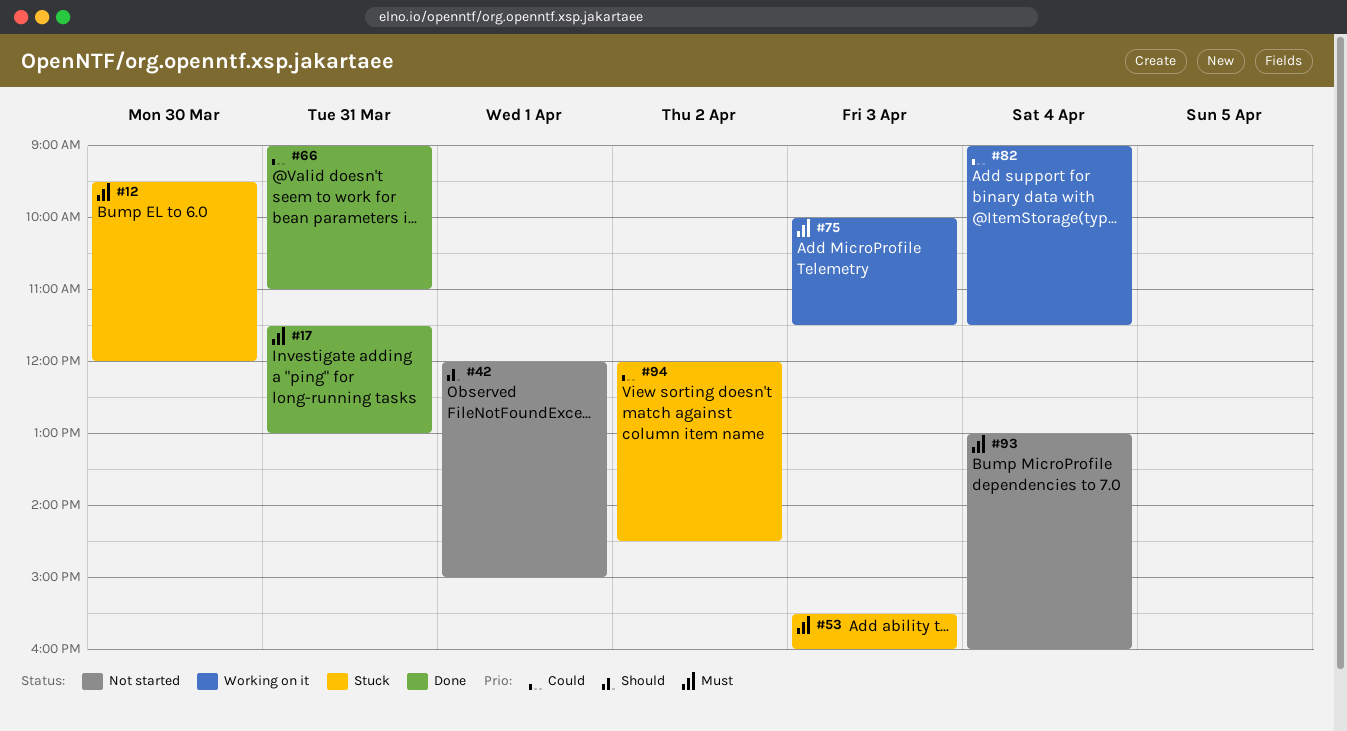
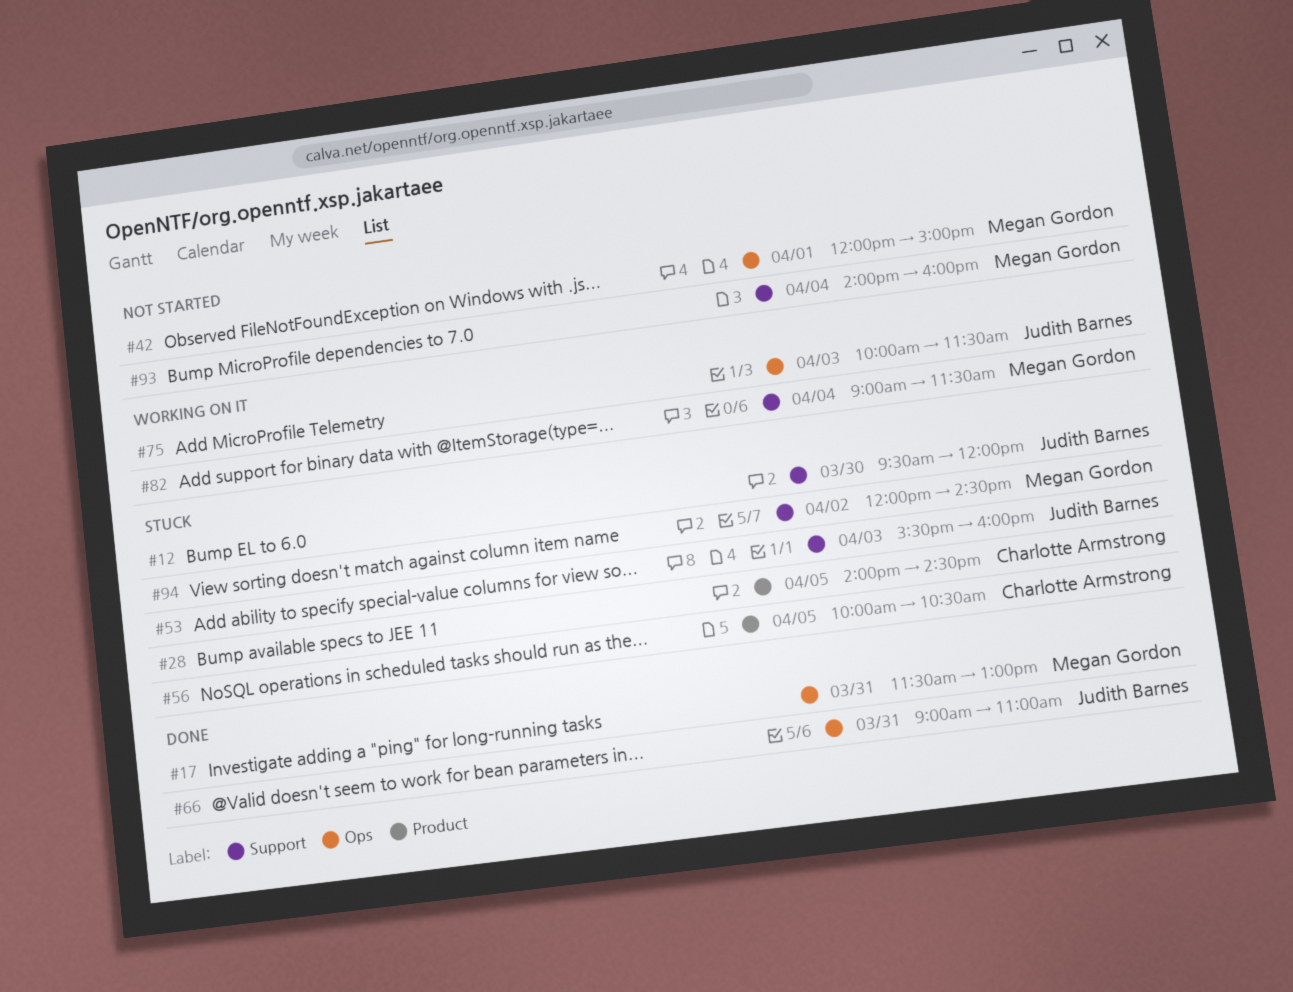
#28: none -> present
#56: none -> present
#93, begins: 13:00 -> 14:00

